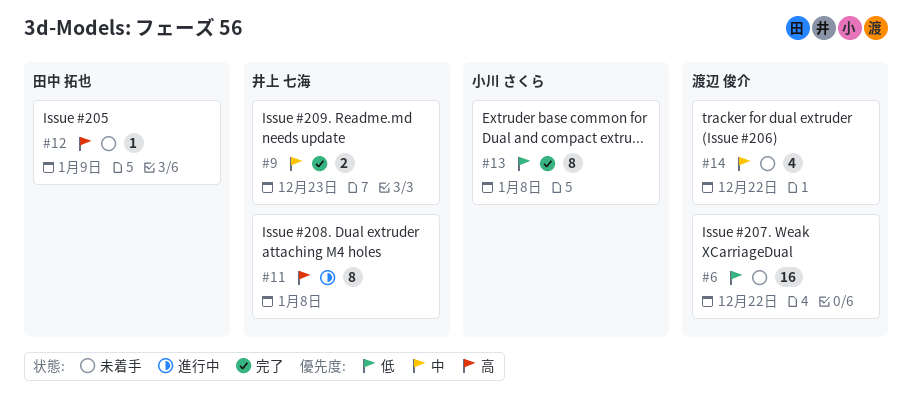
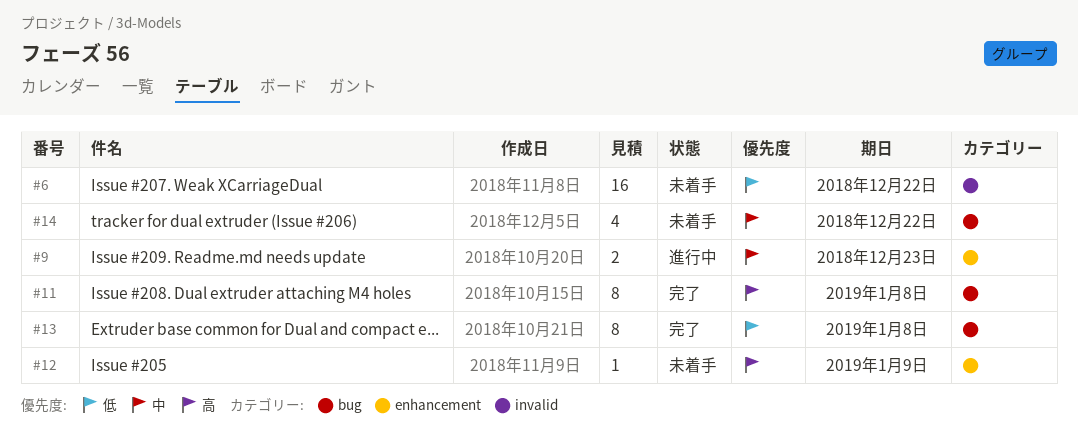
#9, status: 完了 -> 進行中
#11, status: 進行中 -> 完了

